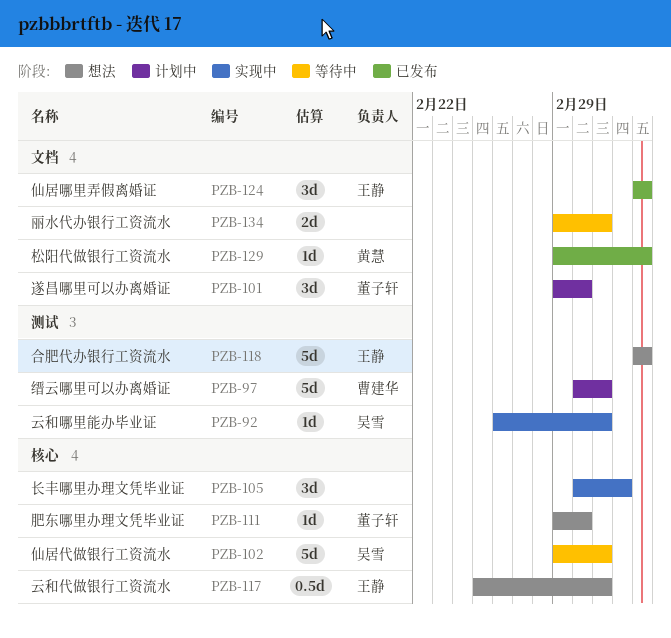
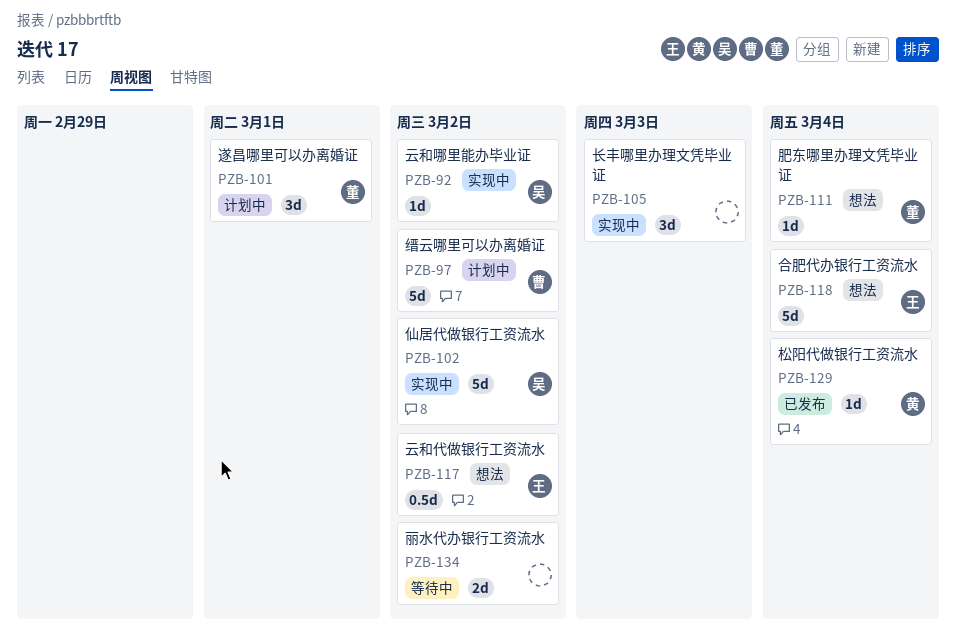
PZB-102, status: 等待中 -> 实现中
PZB-111, due: Mar 1 -> Mar 4
PZB-124: present -> none

